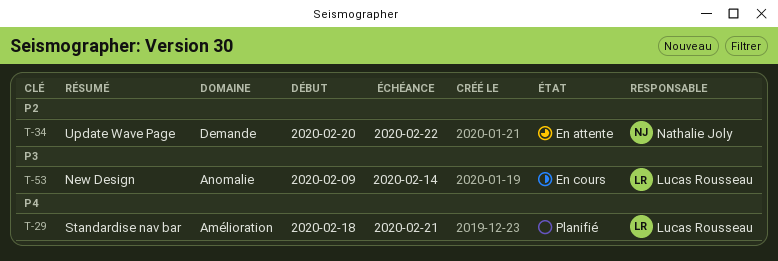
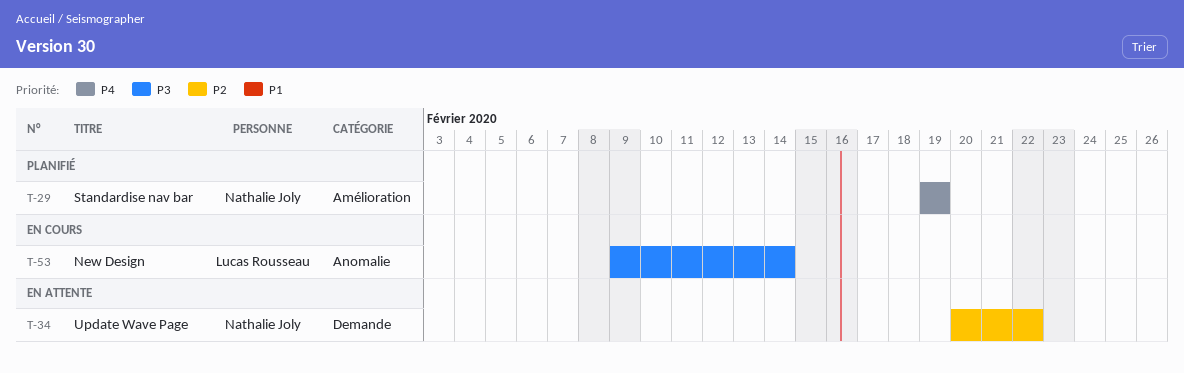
T-29, owner: Lucas Rousseau -> Nathalie Joly
T-29, start: Feb 18 -> Feb 19
T-29, due: Feb 21 -> Feb 19

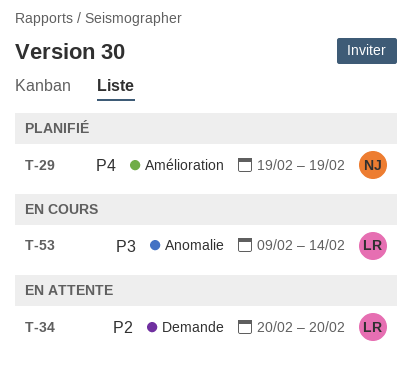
T-34, owner: Nathalie Joly -> Lucas Rousseau
T-34, due: Feb 22 -> Feb 20

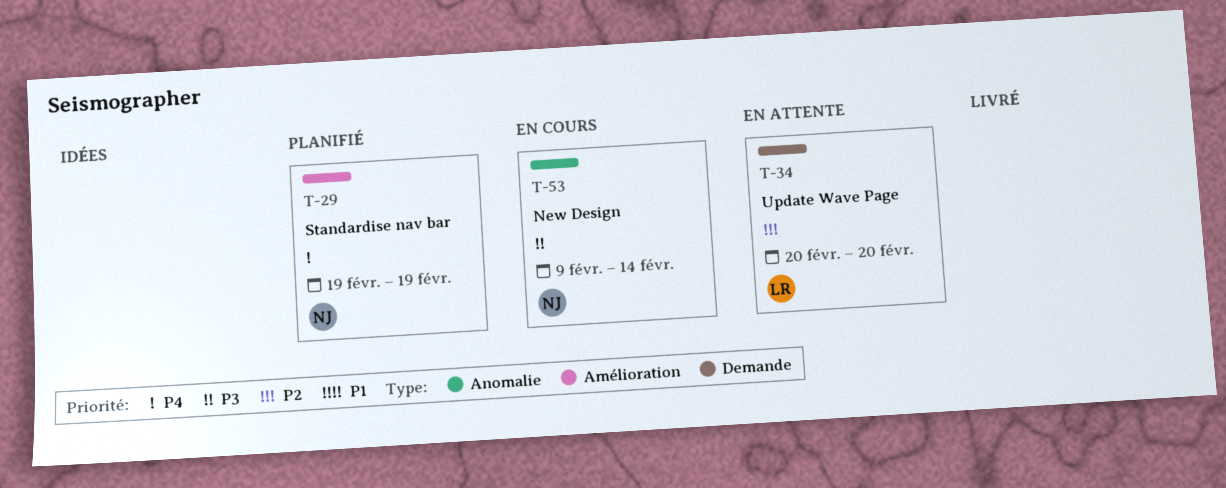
T-53, owner: LR -> NJ

